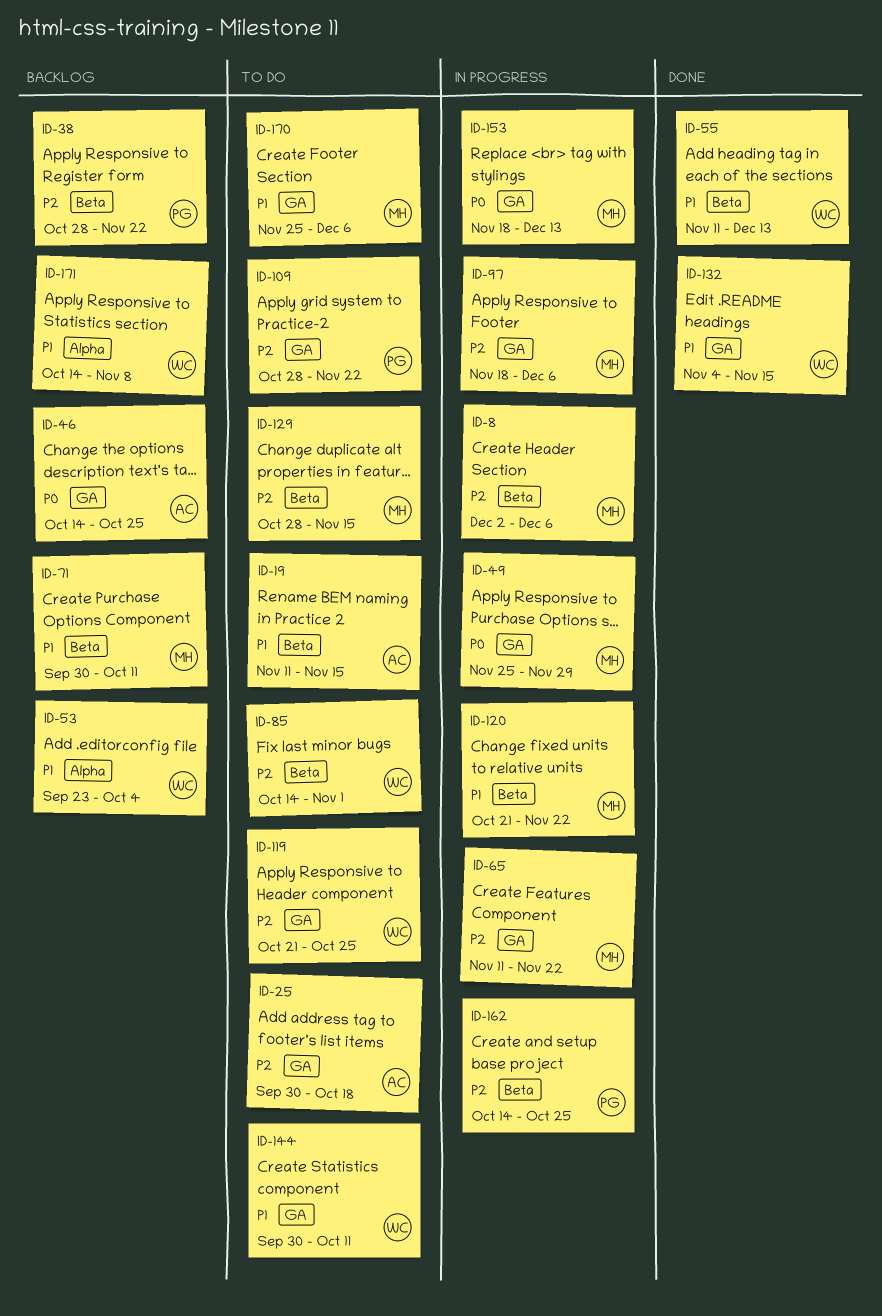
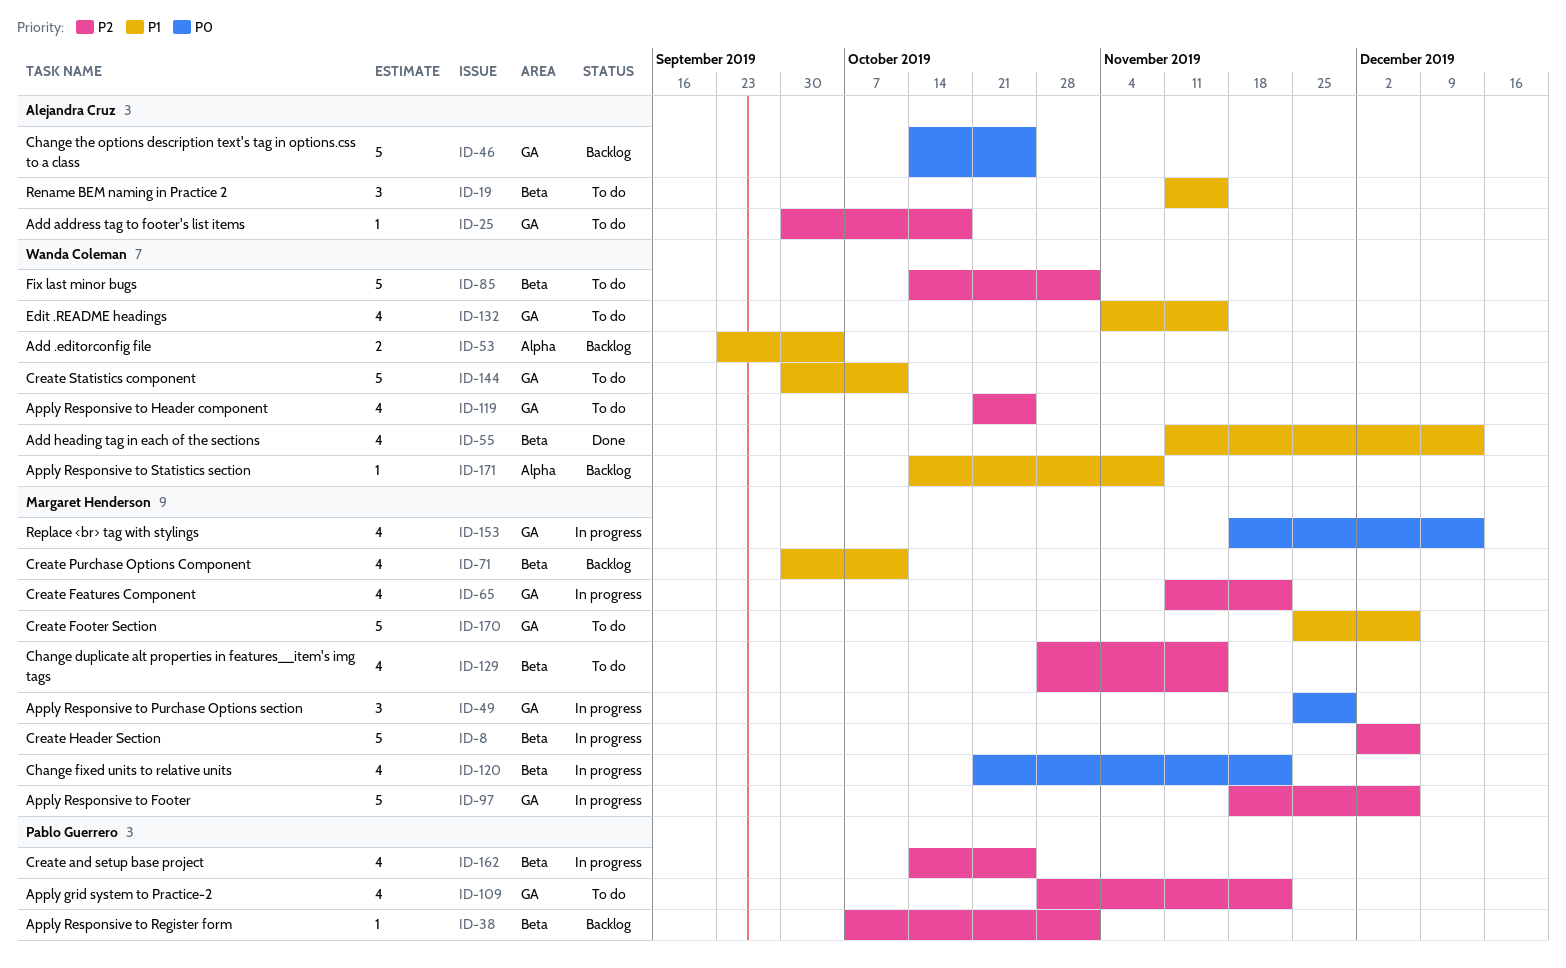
ID-38, start: Oct 28 -> Oct 7
ID-38, due: Nov 22 -> Nov 1
ID-120, priority: P1 -> P0
ID-132, status: Done -> To do

